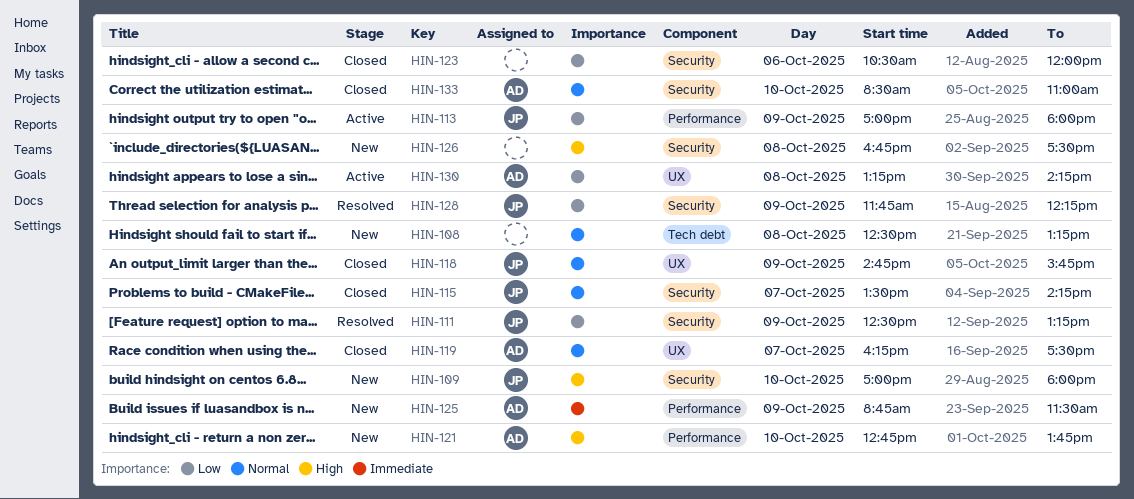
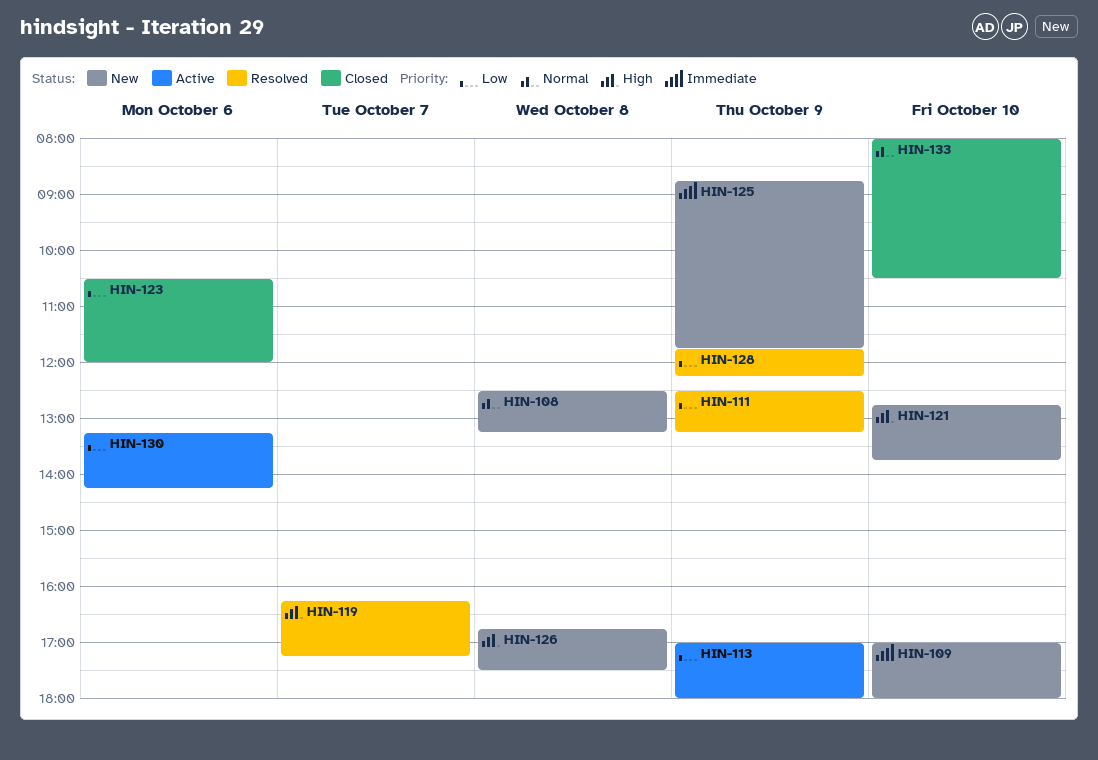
HIN-109, priority: High -> Immediate
HIN-115: present -> none
HIN-118: present -> none
HIN-119, status: Closed -> Resolved
HIN-119, priority: Normal -> High
HIN-119, ends: 17:30 -> 17:15
HIN-125, ends: 11:30 -> 11:45
HIN-130, day: Oct 8 -> Oct 6
HIN-133, begins: 08:30 -> 08:00
HIN-133, ends: 11:00 -> 10:30

